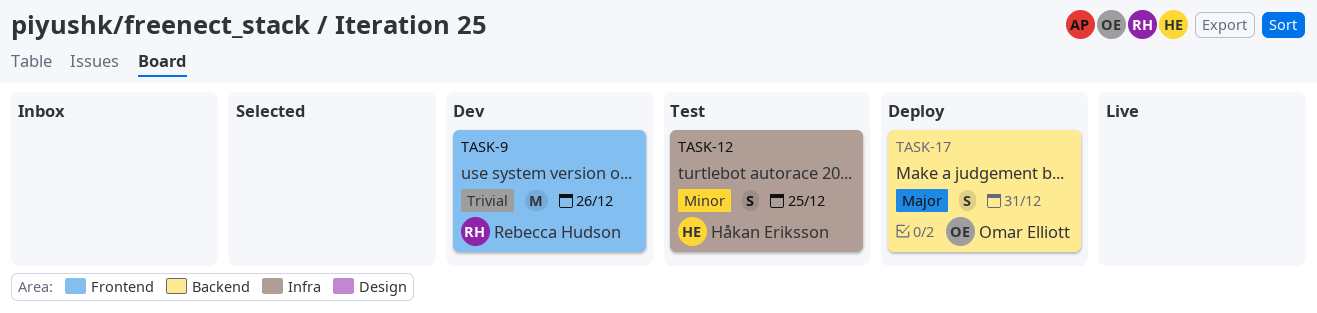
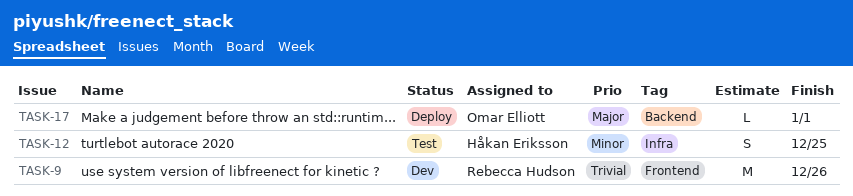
TASK-17, estimate: S -> L
TASK-17, due: Dec 31 -> Jan 1

